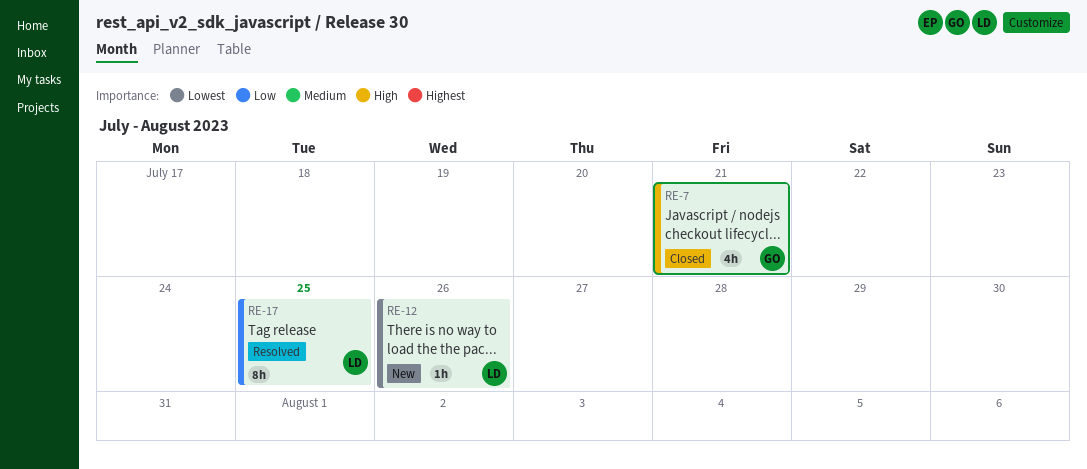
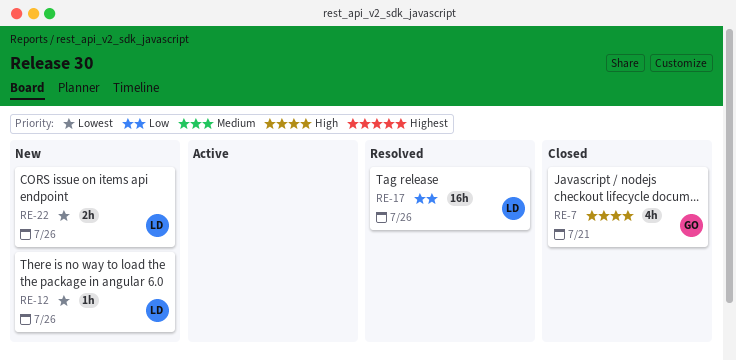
RE-17, estimate: 8h -> 16h
RE-17, due: Jul 25 -> Jul 26
RE-22: none -> present

